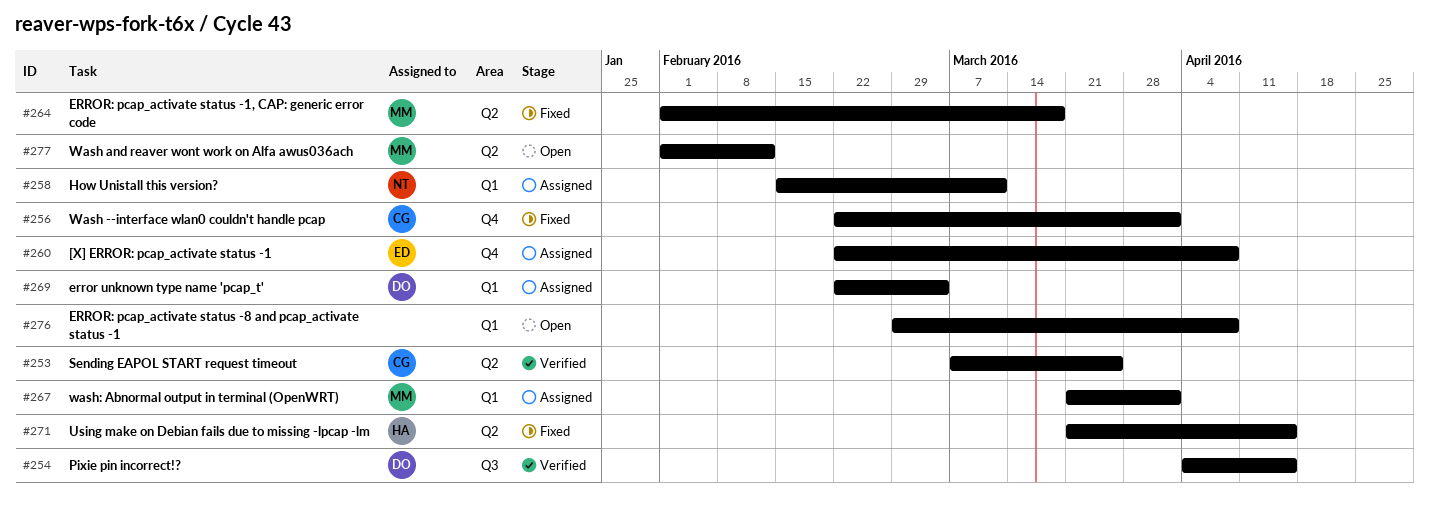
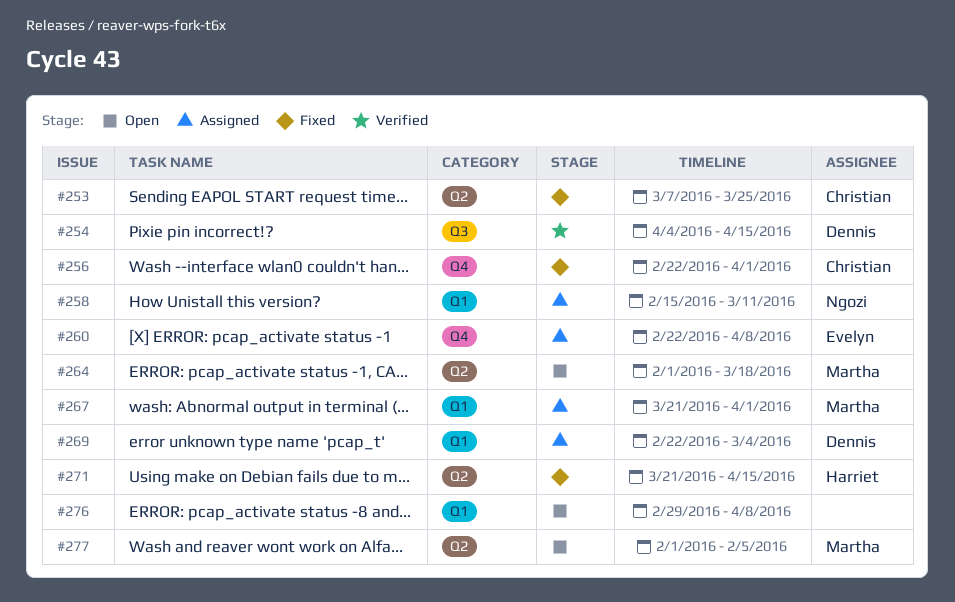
#253, status: Verified -> Fixed
#264, status: Fixed -> Open
#277, due: Feb 12 -> Feb 5

